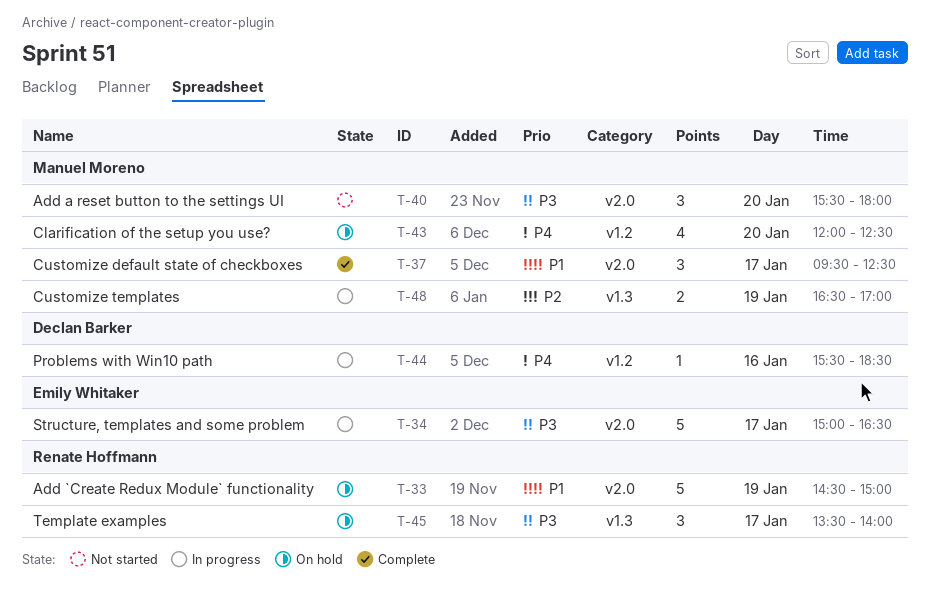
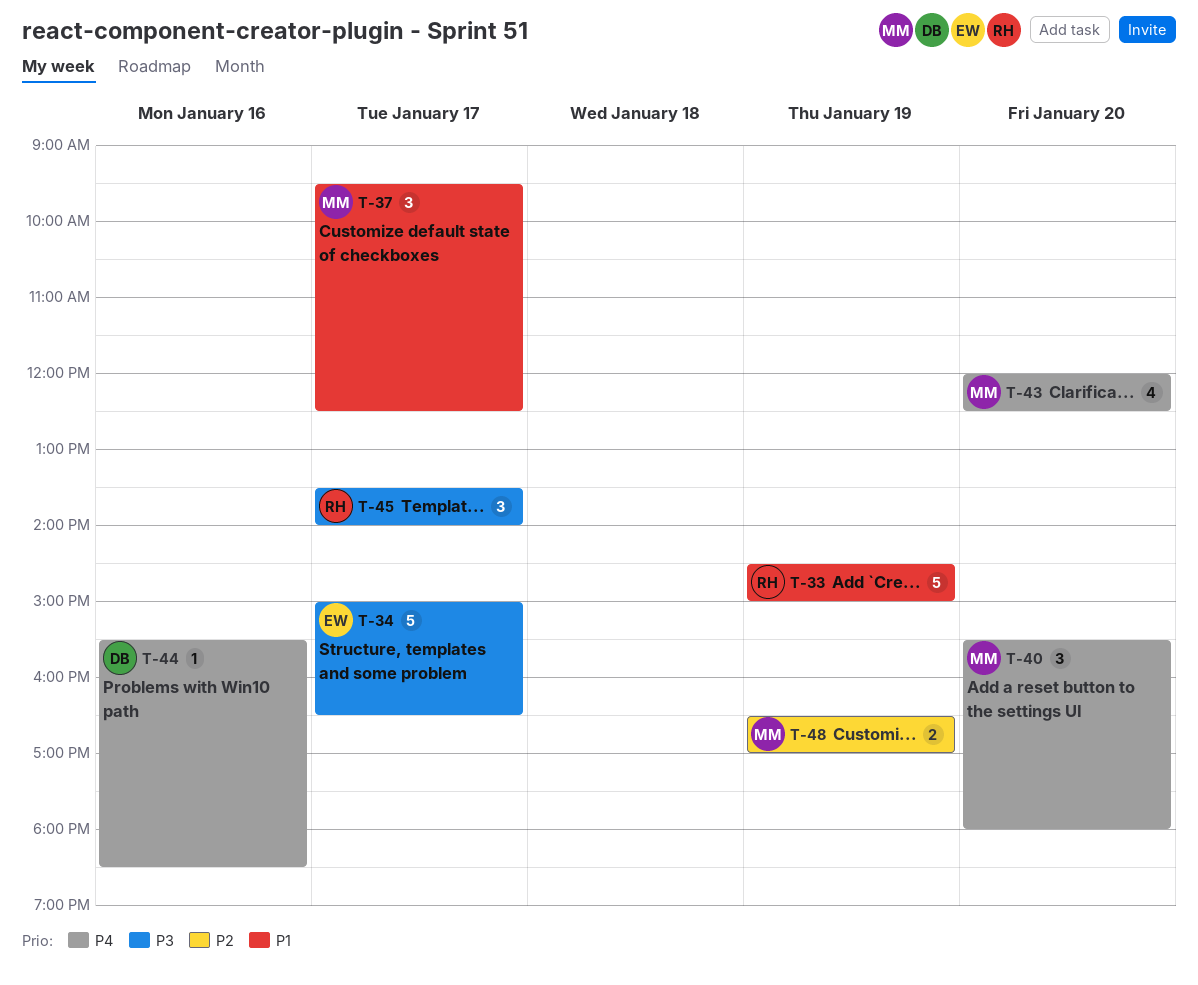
T-40, priority: P3 -> P4

